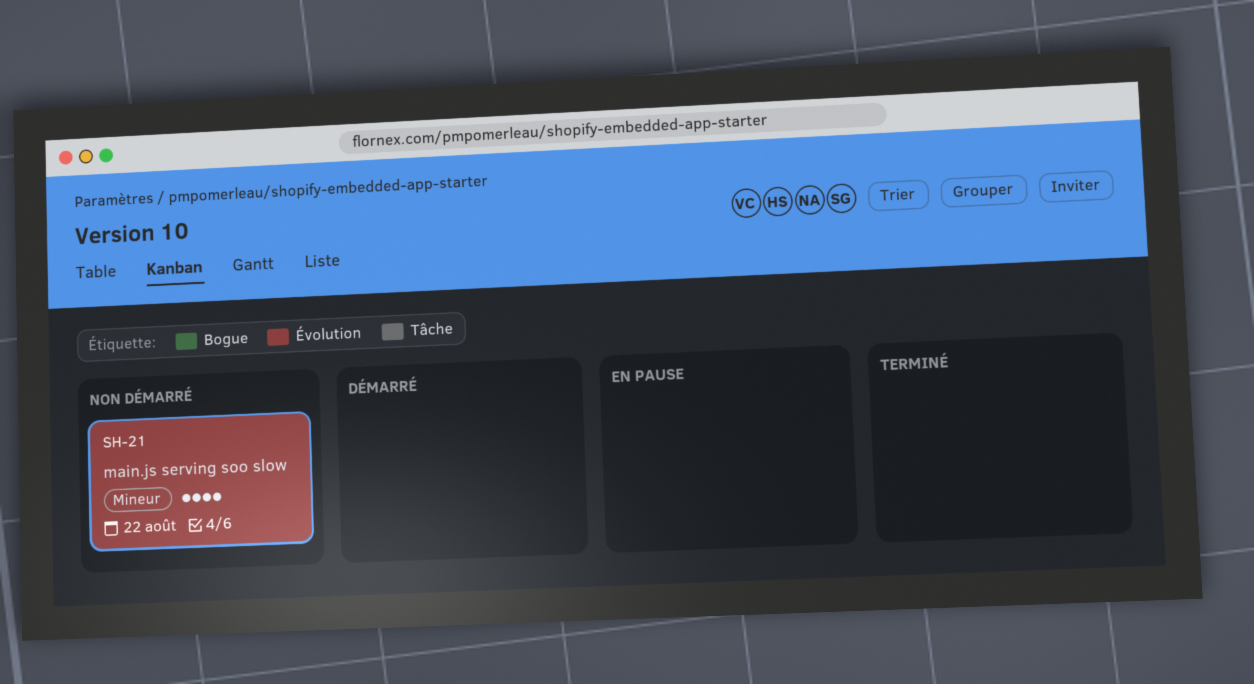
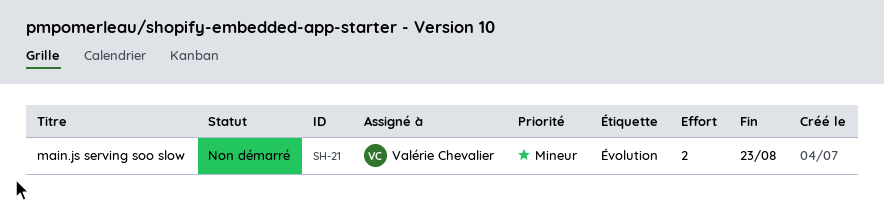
SH-21, estimate: 4 -> 2
SH-21, due: Aug 22 -> Aug 23

